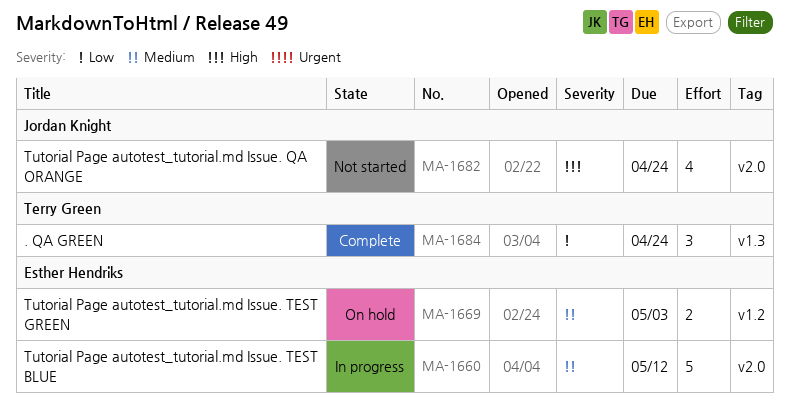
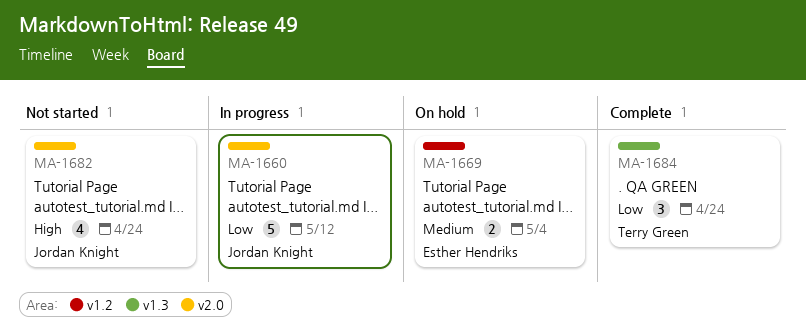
MA-1660, owner: Esther Hendriks -> Jordan Knight
MA-1660, priority: Medium -> Low
MA-1669, due: May 3 -> May 4

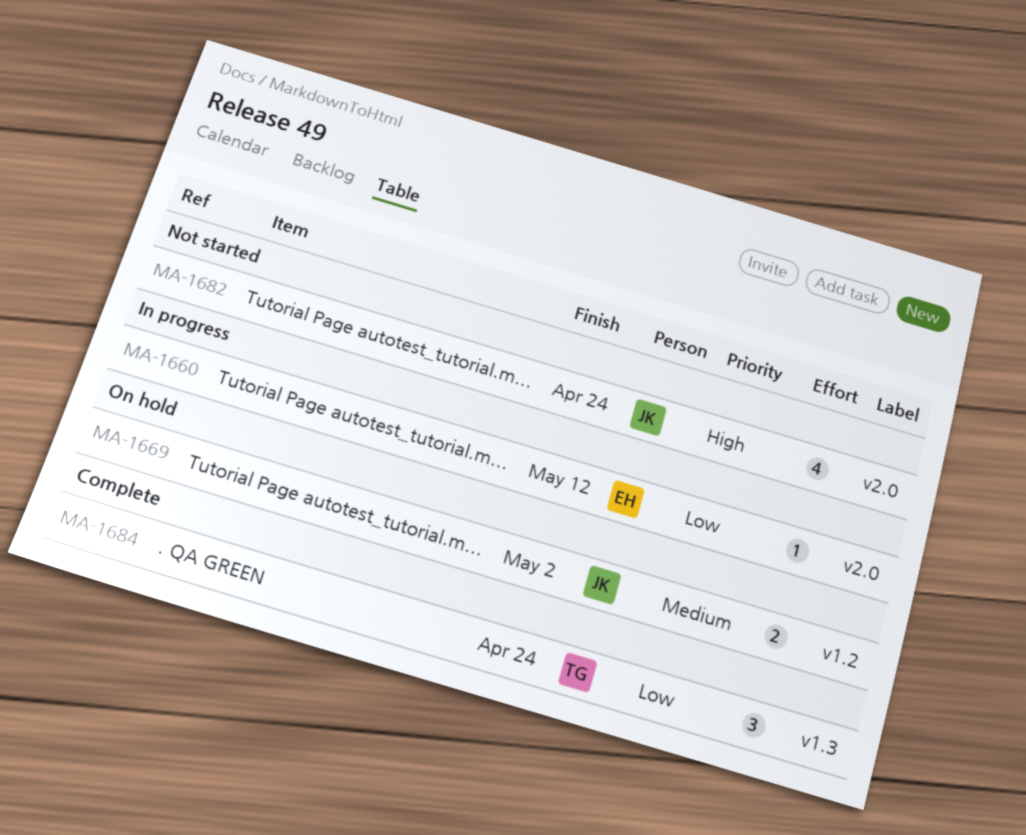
MA-1660, owner: Jordan Knight -> Esther Hendriks
MA-1660, estimate: 5 -> 1
MA-1669, owner: Esther Hendriks -> Jordan Knight
MA-1669, due: May 4 -> May 2

